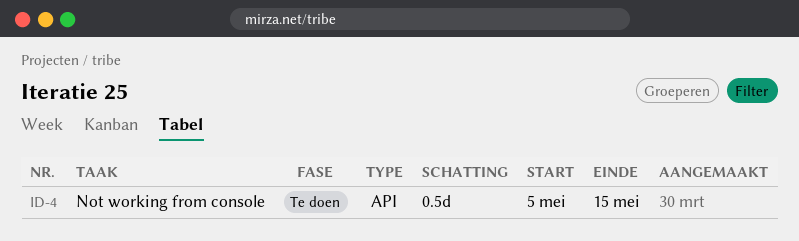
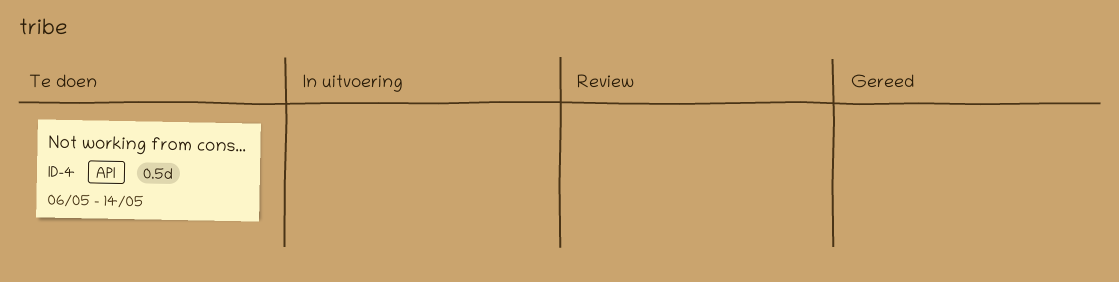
ID-4, start: May 5 -> May 6
ID-4, due: May 15 -> May 14

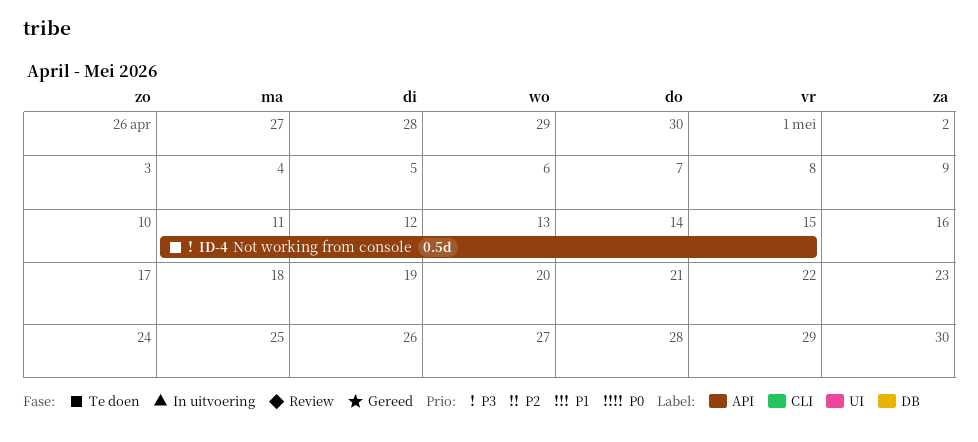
ID-4, start: May 6 -> May 11
ID-4, due: May 14 -> May 15

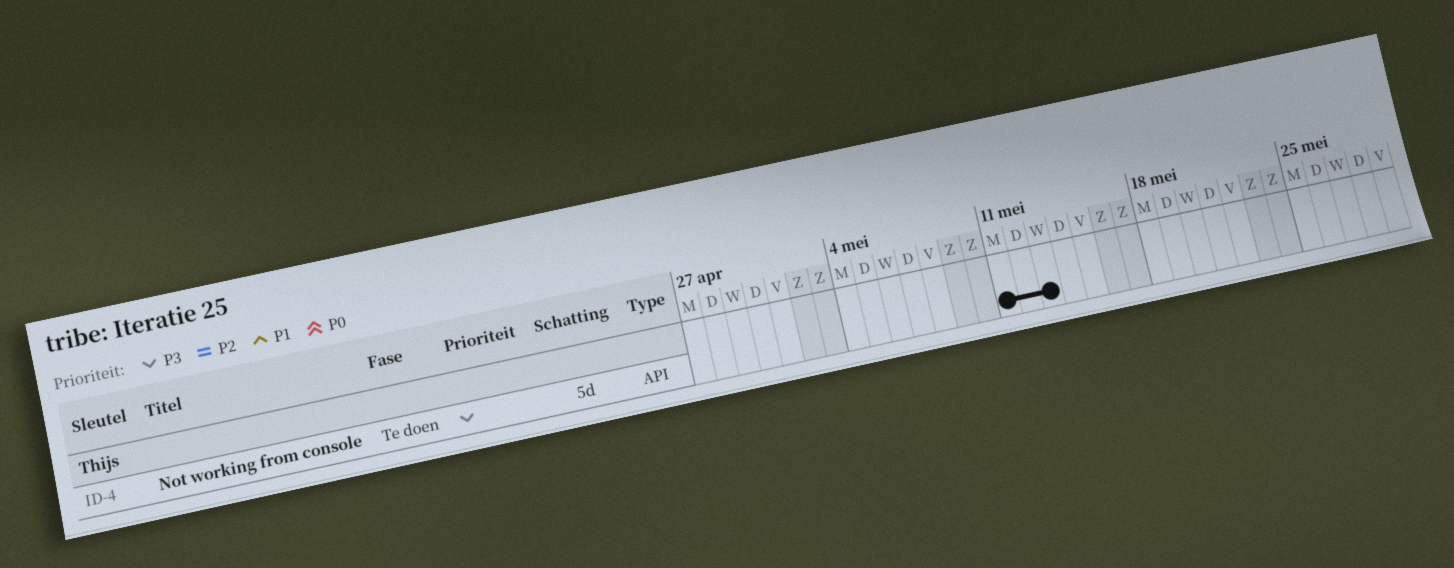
ID-4, estimate: 0.5d -> 5d
ID-4, due: May 15 -> May 13

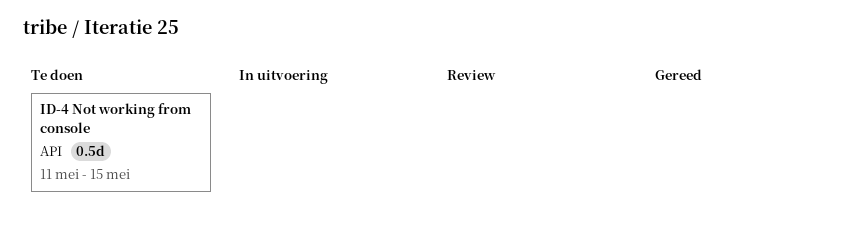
ID-4, estimate: 5d -> 0.5d
ID-4, due: May 13 -> May 15

